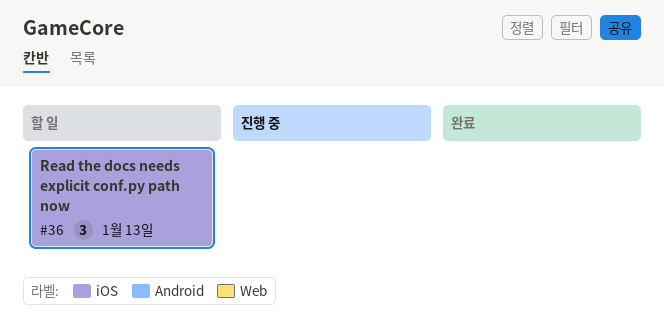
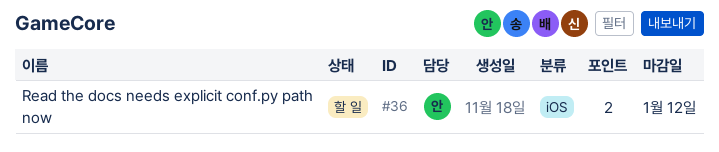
#36, estimate: 3 -> 2
#36, due: Jan 13 -> Jan 12

